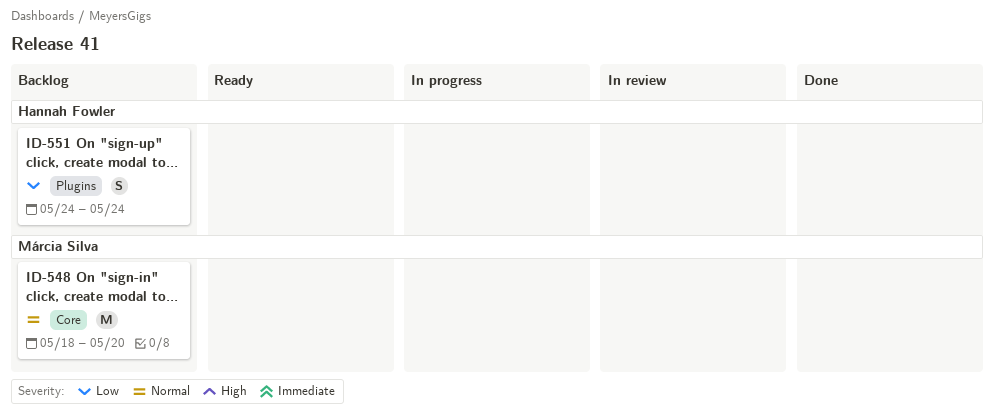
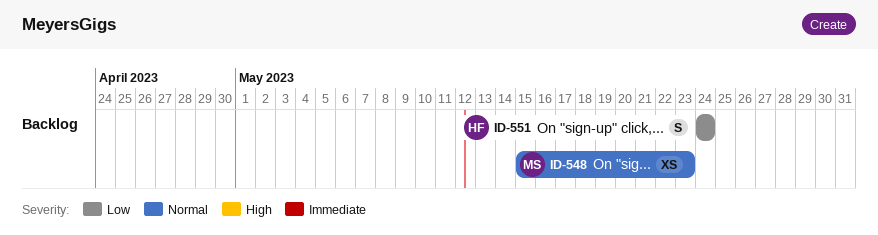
ID-548, estimate: M -> XS
ID-548, start: May 18 -> May 15
ID-548, due: May 20 -> May 23

